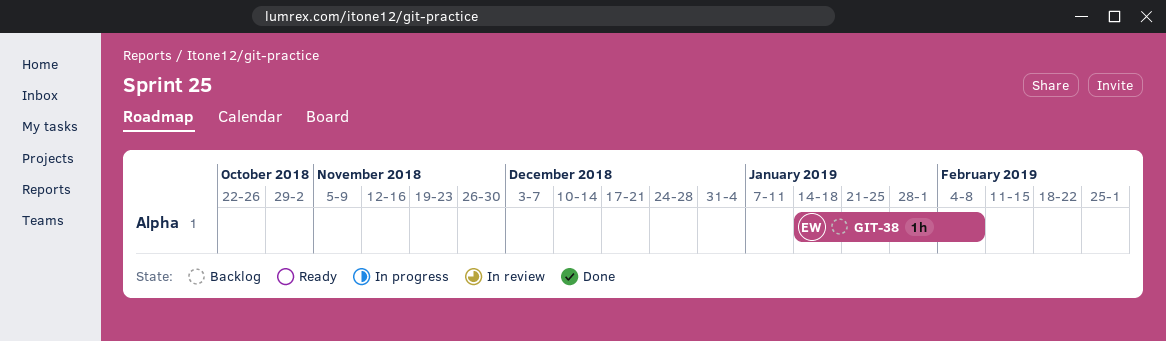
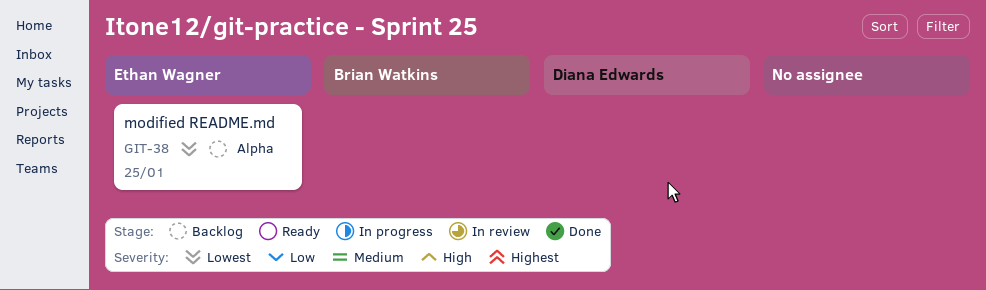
GIT-38, due: Feb 8 -> Jan 25

